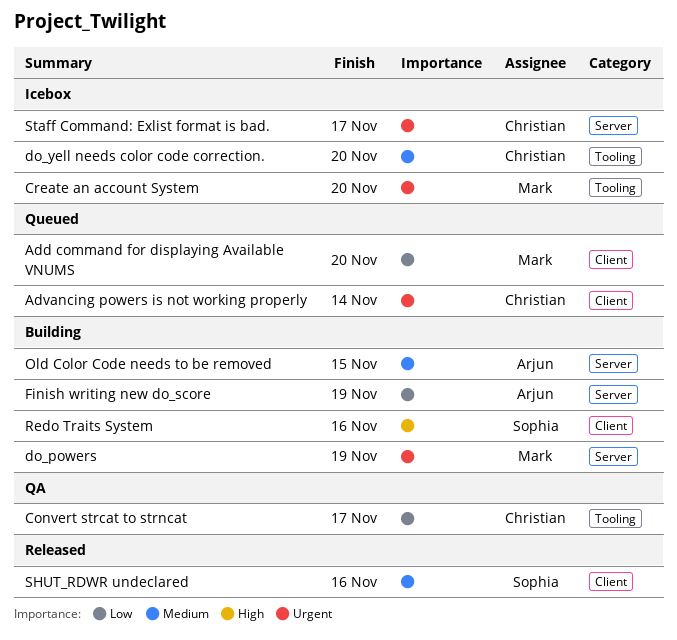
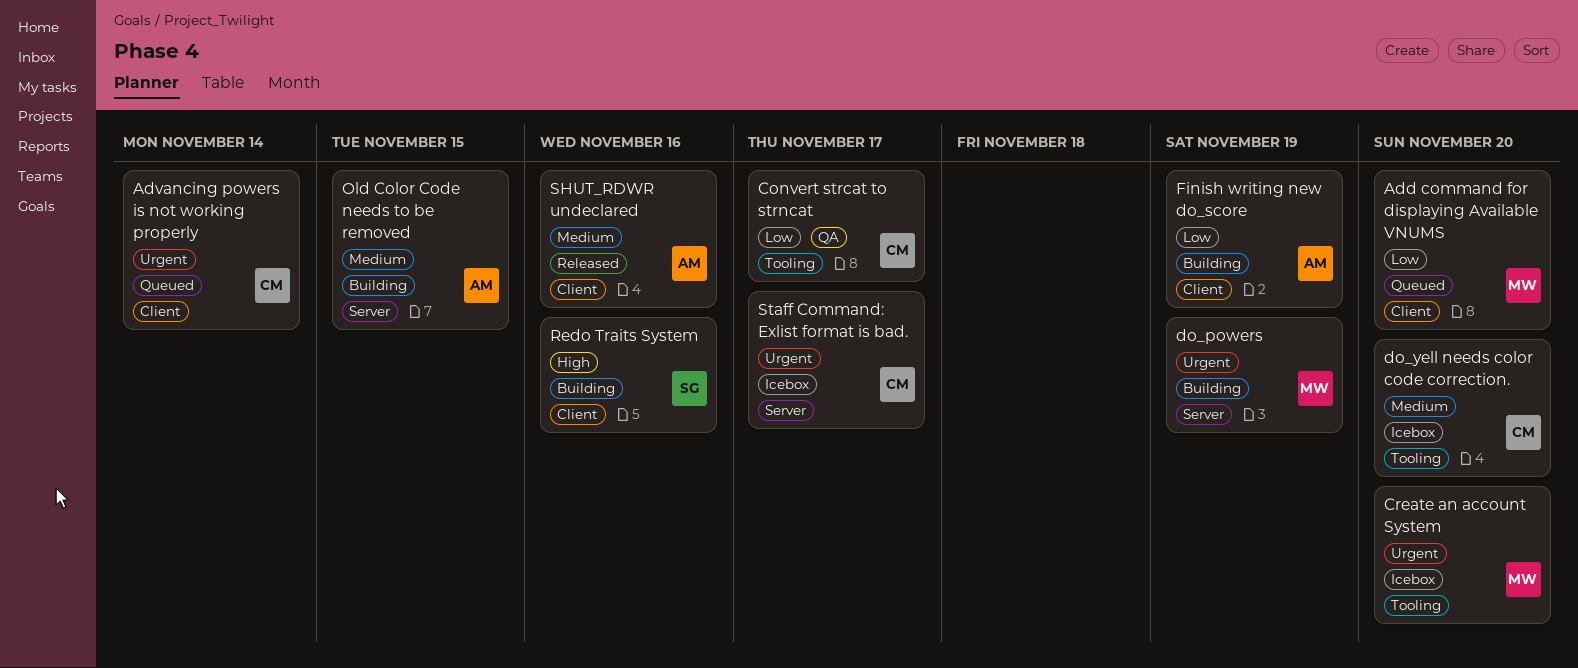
Finish writing new do_score, label: Server -> Client
SHUT_RDWR undeclared, owner: Sophia -> Arjun

